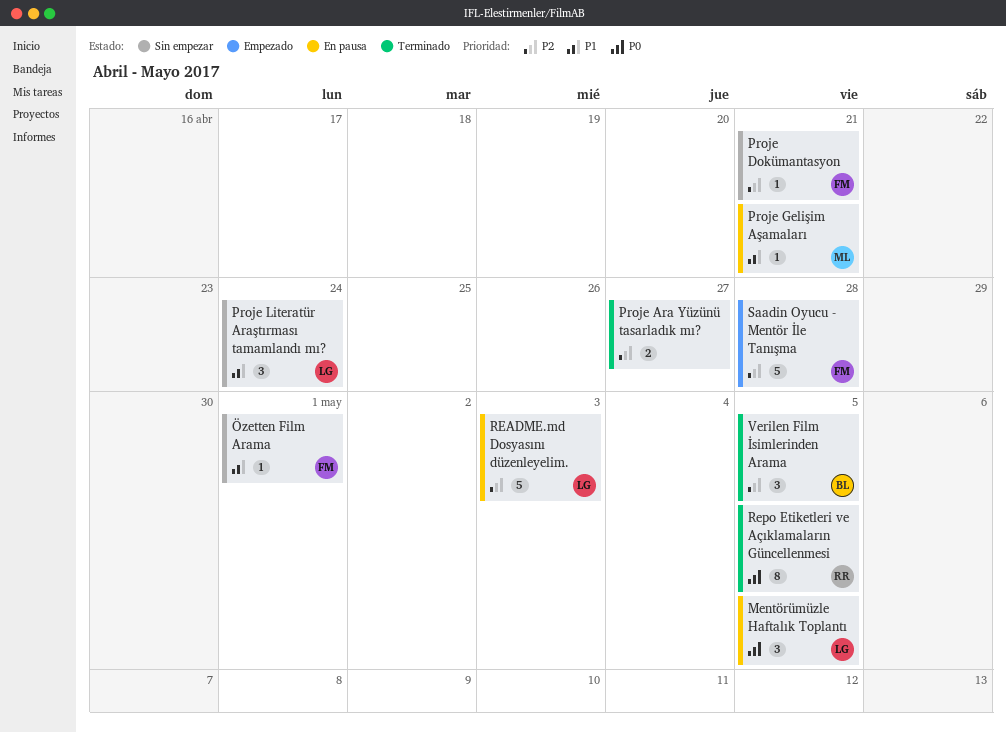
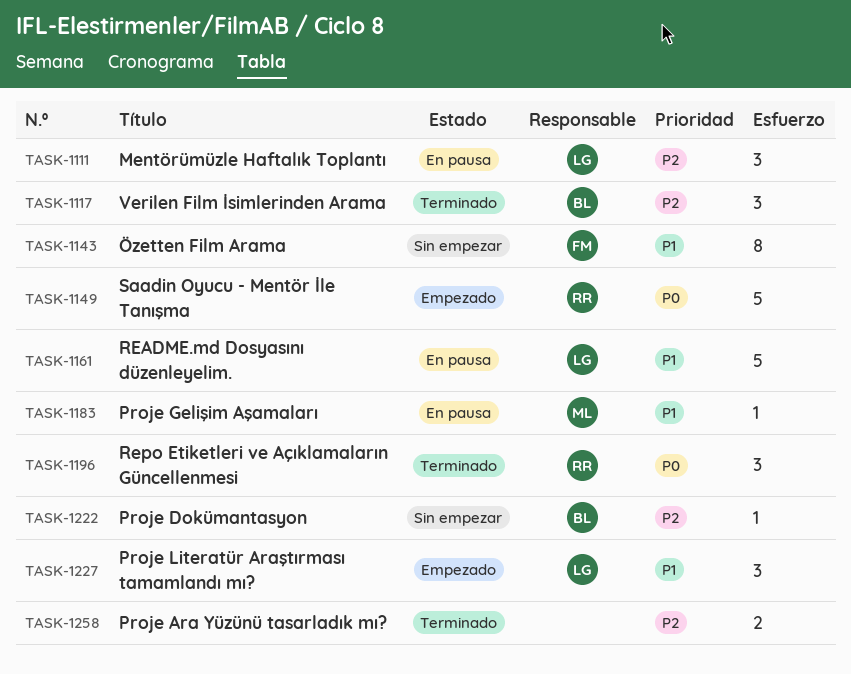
Mentörümüzle Haftalık Toplantı, priority: P0 -> P2
Proje Dokümantasyon, owner: FM -> BL
Proje Literatür Araştırması tamamlandı mı?, status: Sin empezar -> Empezado
README.md Dosyasını düzenleyelim., priority: P2 -> P1
Repo Etiketleri ve Açıklamaların Güncellenmesi, estimate: 8 -> 3
Saadin Oyucu - Mentör İle Tanışma, owner: FM -> RR
Saadin Oyucu - Mentör İle Tanışma, priority: P2 -> P0
Özetten Film Arama, estimate: 1 -> 8

